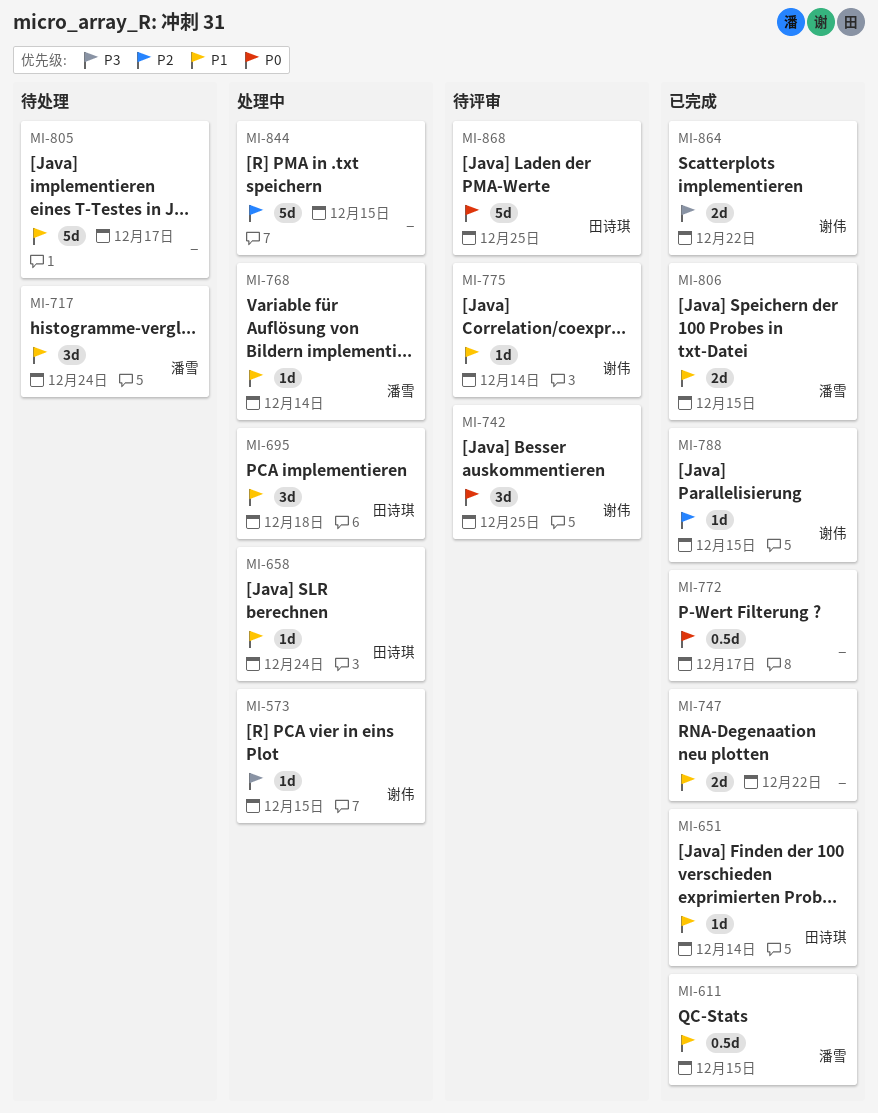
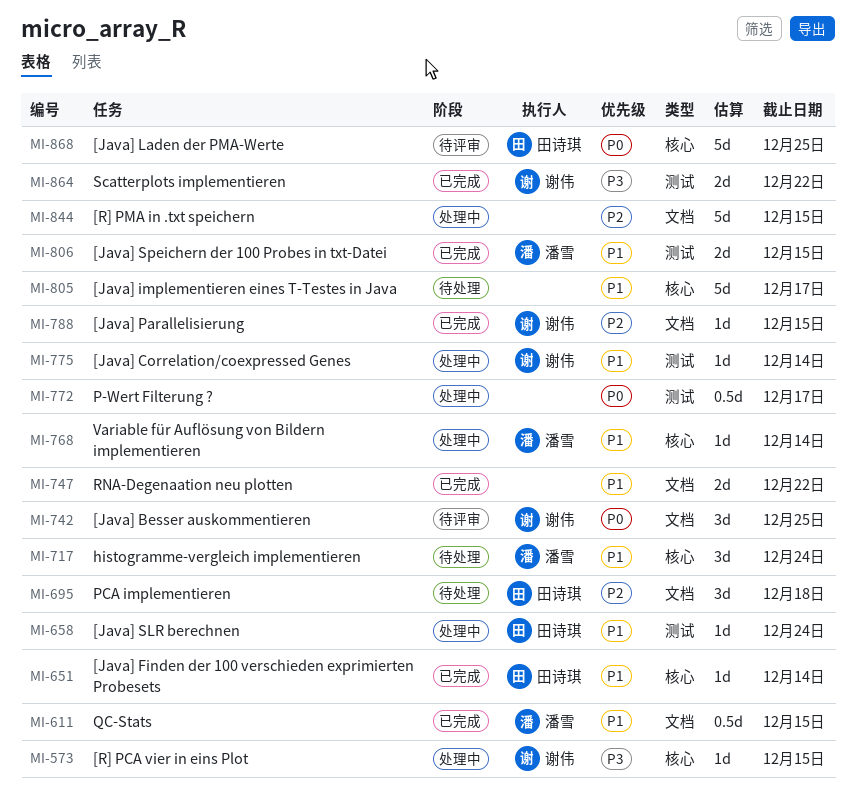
MI-695, status: 处理中 -> 待处理
MI-695, priority: P1 -> P2
MI-772, status: 已完成 -> 处理中
MI-775, status: 待评审 -> 处理中

